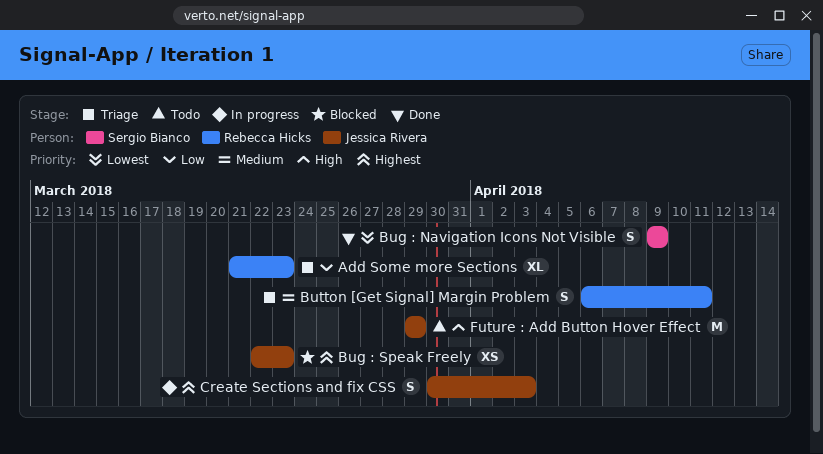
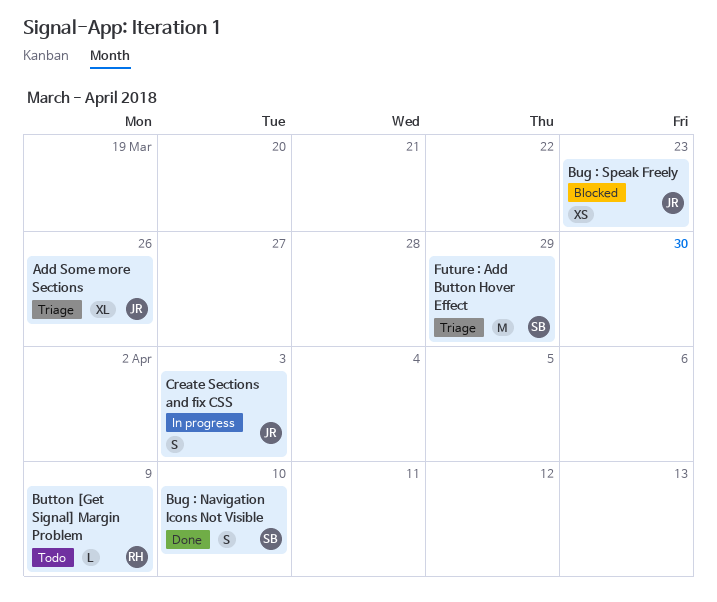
Add Some more Sections, owner: Rebecca Hicks -> Jessica Rivera
Add Some more Sections, due: Mar 23 -> Mar 26
Bug : Navigation Icons Not Visible, due: Apr 9 -> Apr 10
Button [Get Signal] Margin Problem, status: Triage -> Todo
Button [Get Signal] Margin Problem, estimate: S -> L
Button [Get Signal] Margin Problem, due: Apr 11 -> Apr 9
Future : Add Button Hover Effect, status: Todo -> Triage
Future : Add Button Hover Effect, owner: Jessica Rivera -> Sergio Bianco

